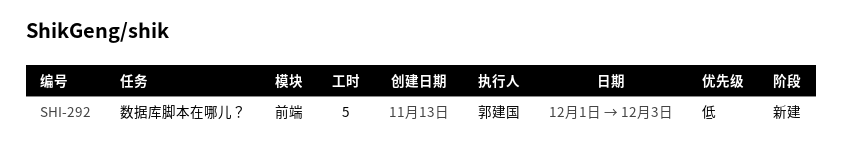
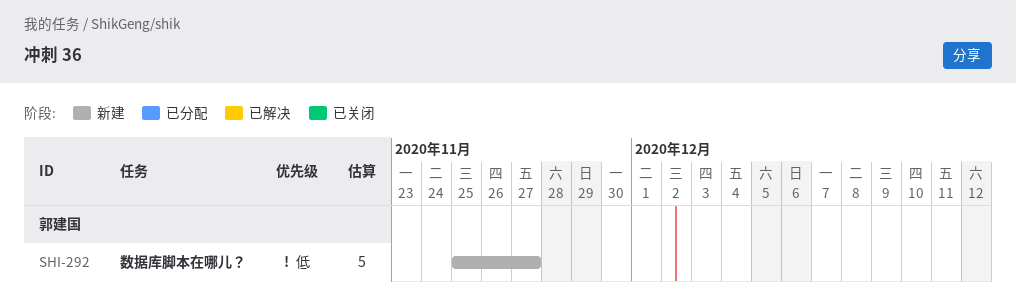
SHI-292, start: Dec 1 -> Nov 25
SHI-292, due: Dec 3 -> Nov 27

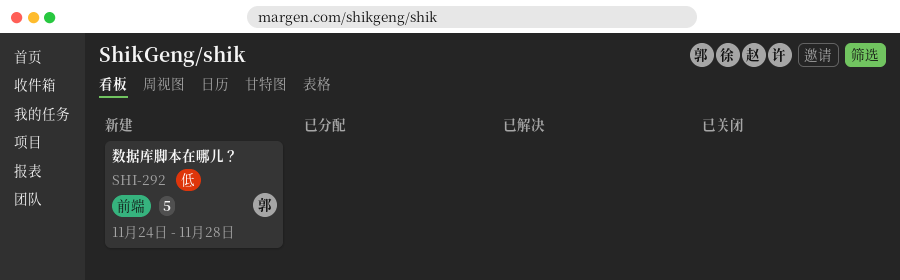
SHI-292, start: Nov 25 -> Nov 24
SHI-292, due: Nov 27 -> Nov 28

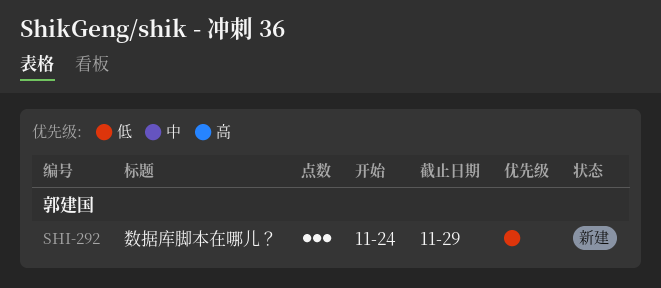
SHI-292, estimate: 5 -> 3
SHI-292, due: Nov 28 -> Nov 29

